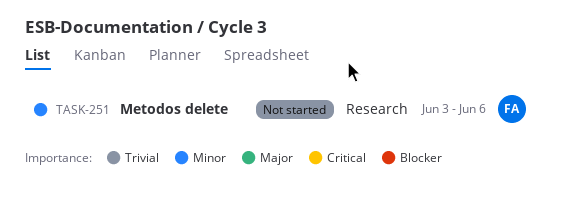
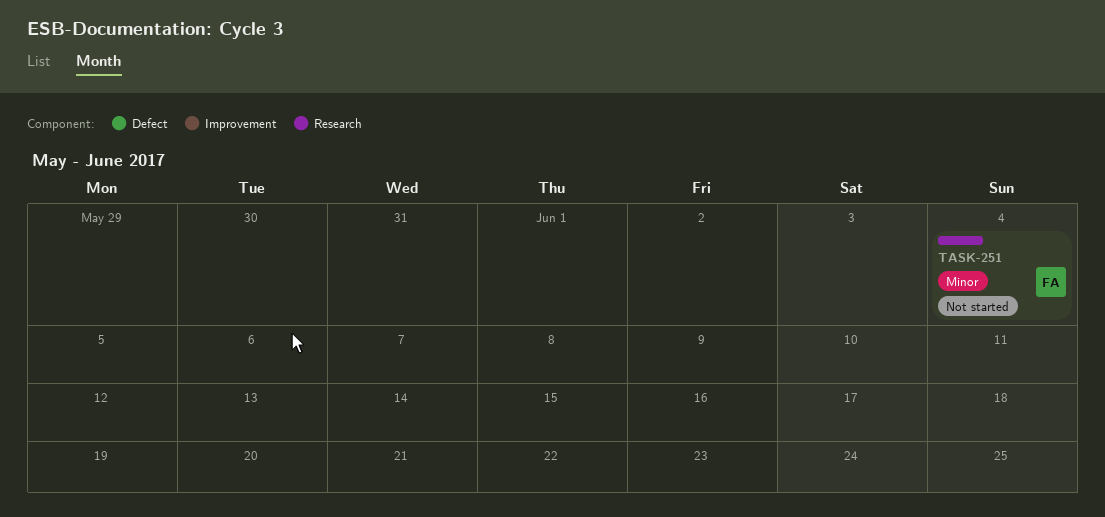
TASK-251, due: Jun 6 -> Jun 4

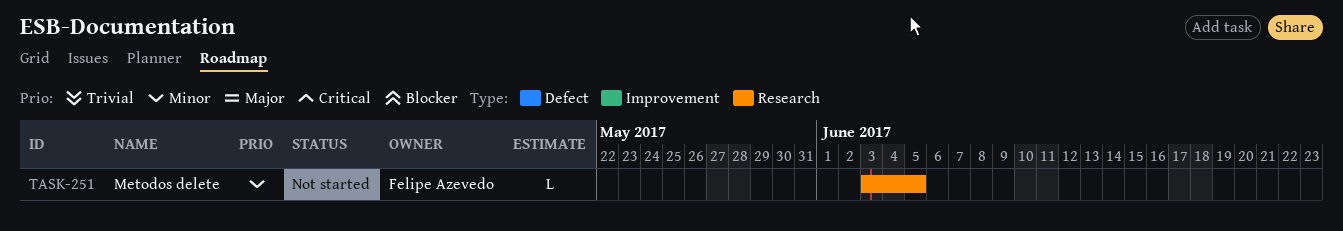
TASK-251, due: Jun 4 -> Jun 5

